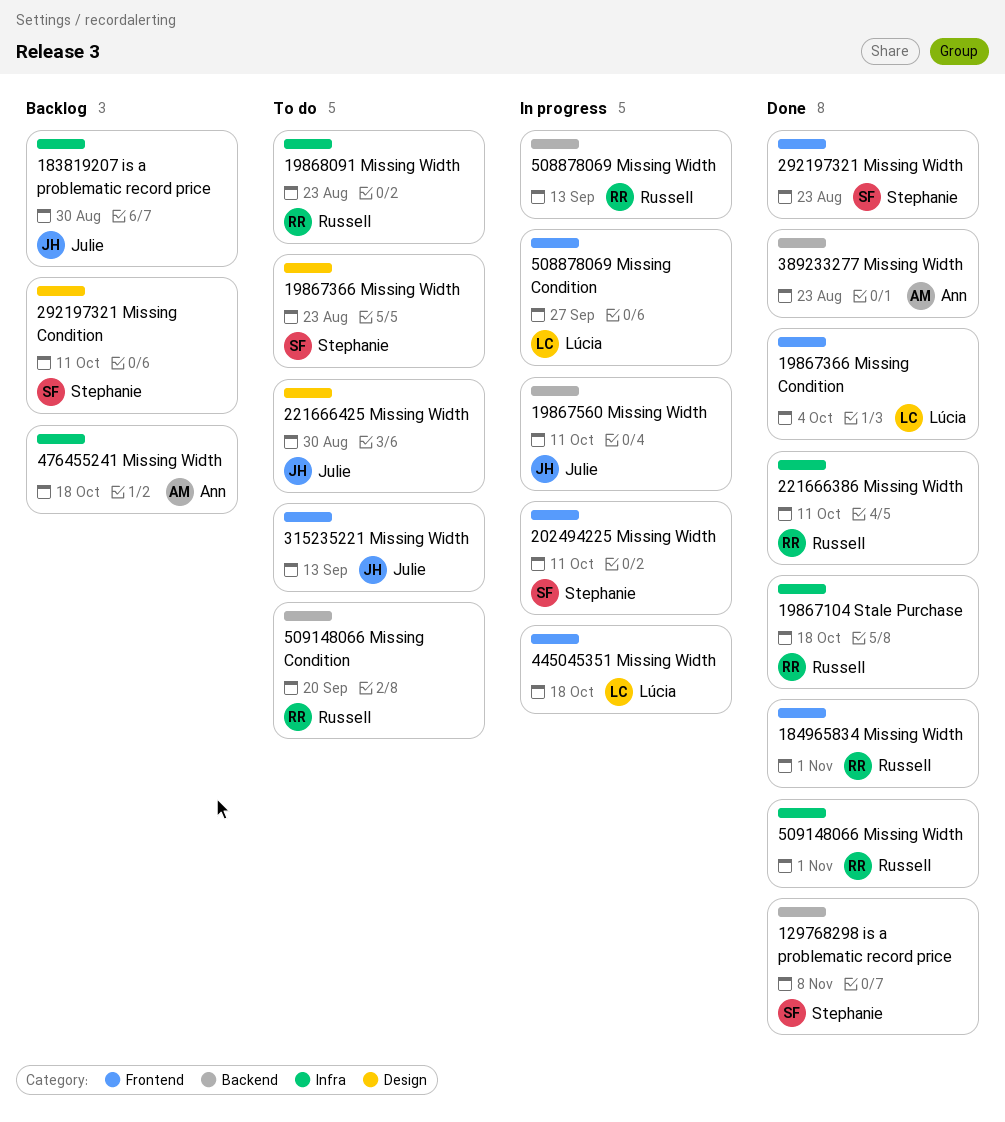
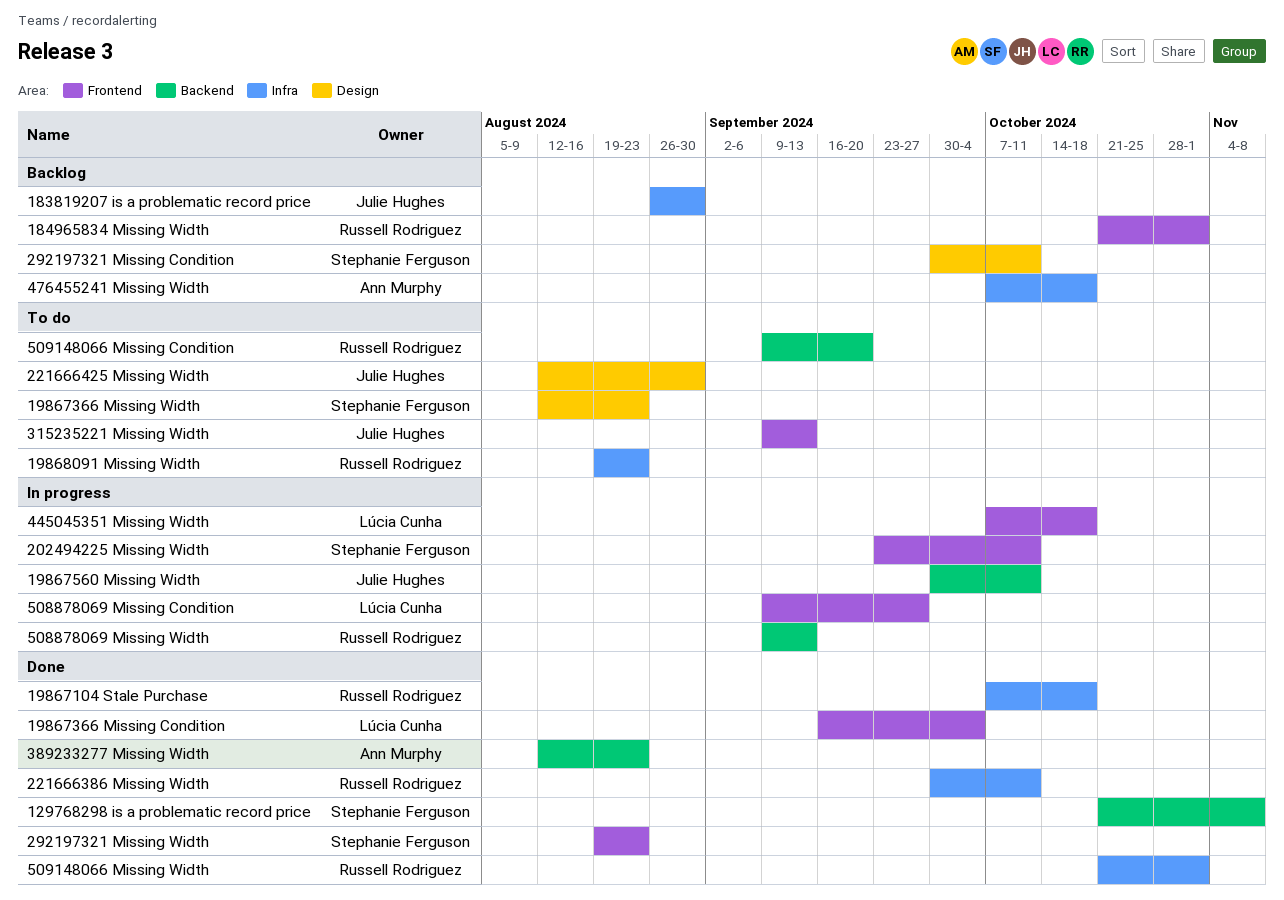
184965834 Missing Width, status: Done -> Backlog

